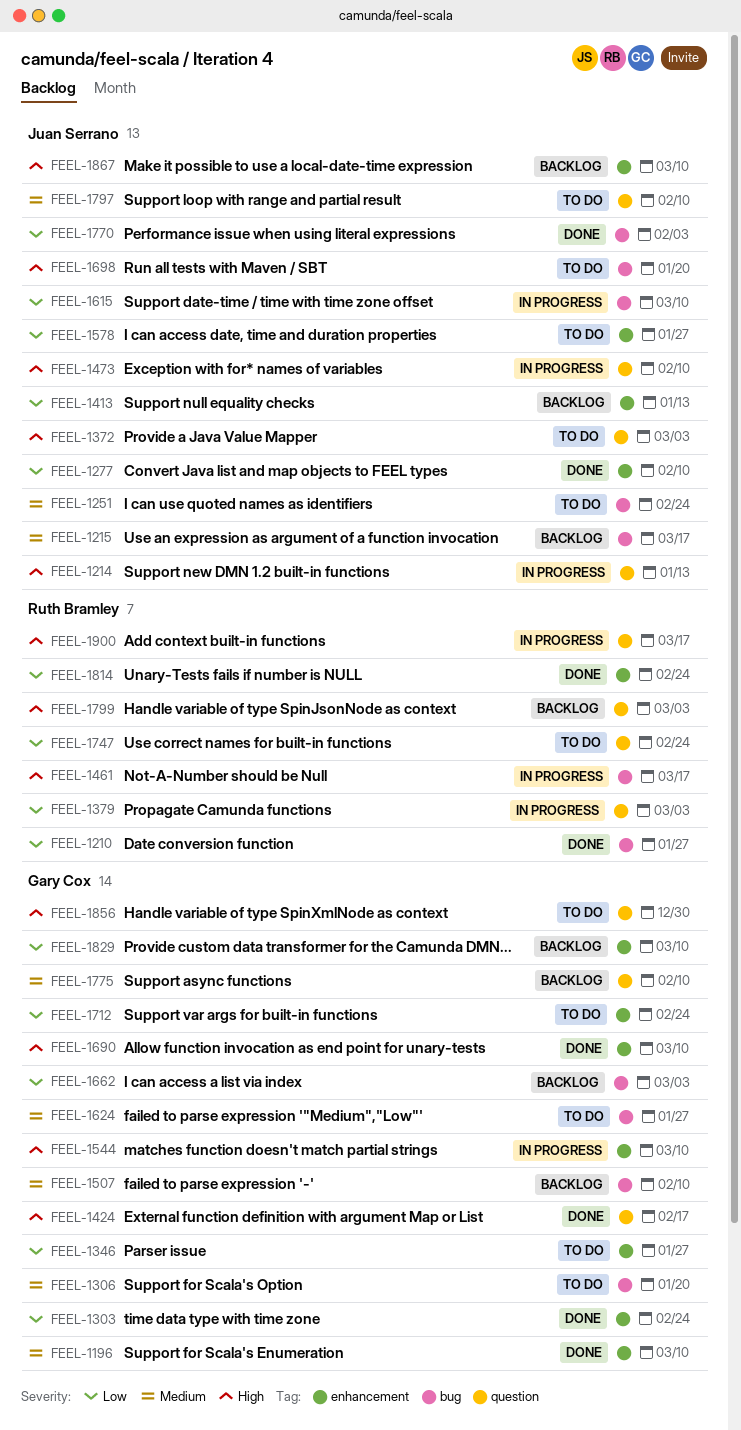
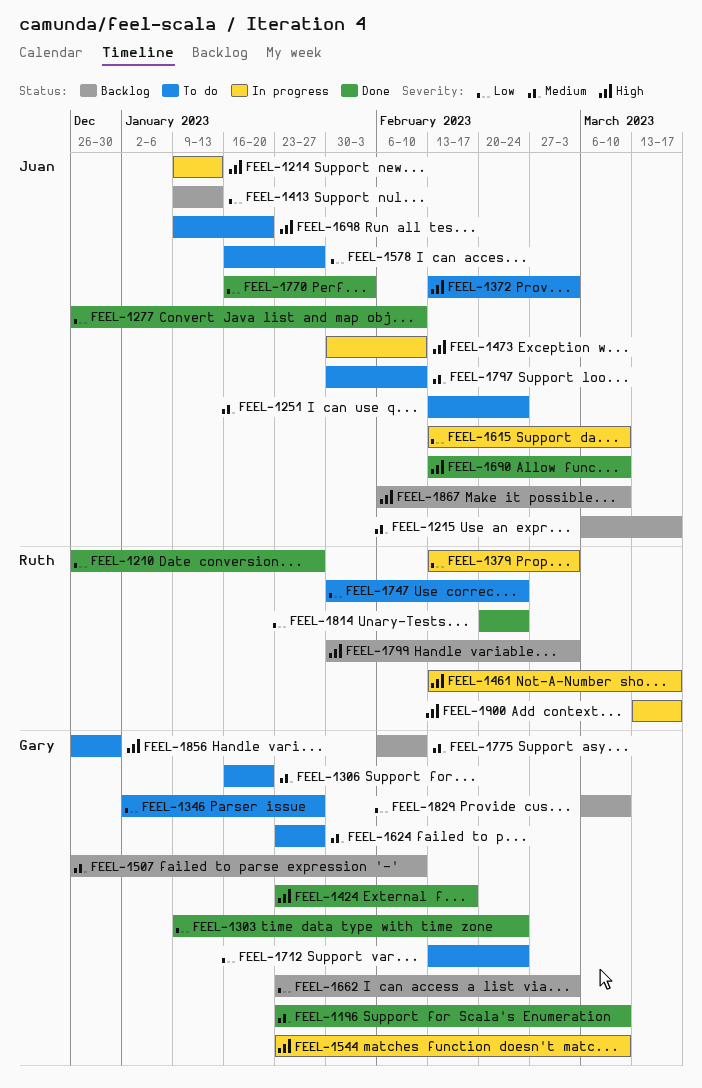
FEEL-1690, owner: Gary Cox -> Juan Serrano

